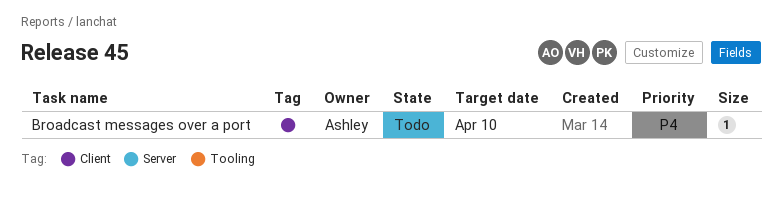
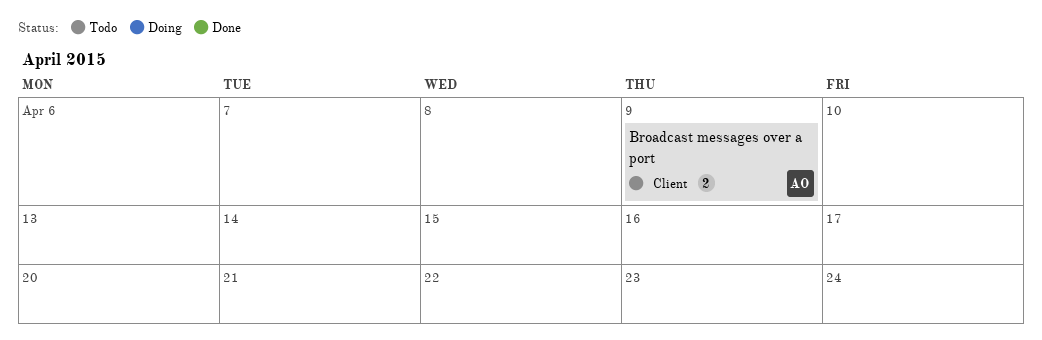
Broadcast messages over a port, estimate: 1 -> 2
Broadcast messages over a port, due: Apr 10 -> Apr 9

